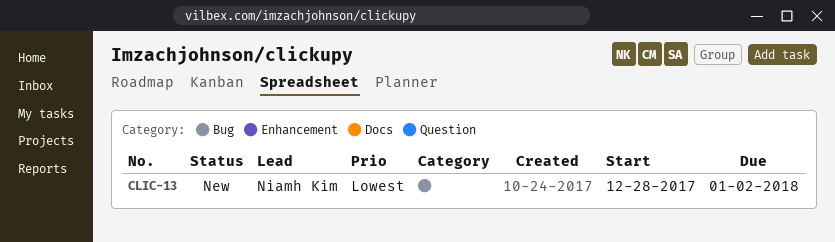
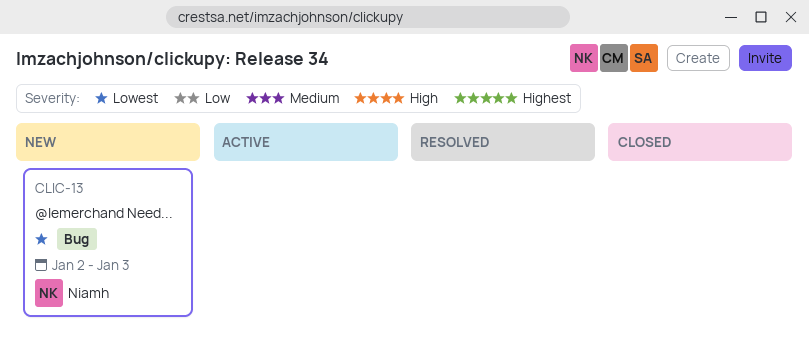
CLIC-13, start: Dec 28 -> Jan 2
CLIC-13, due: Jan 2 -> Jan 3

